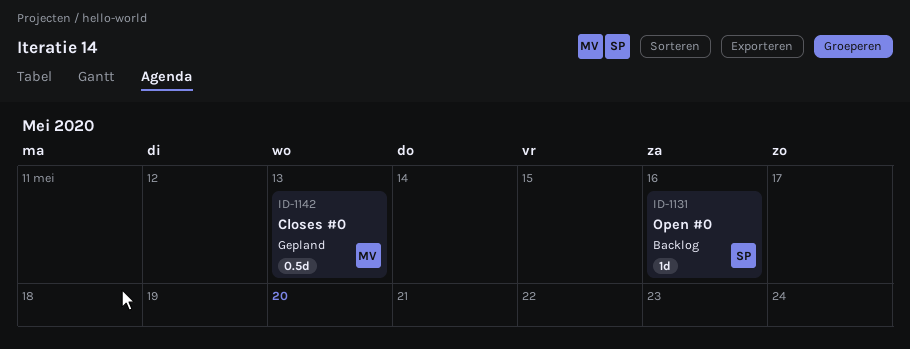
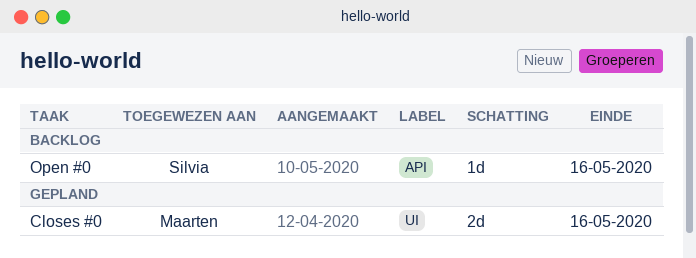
Closes #0, estimate: 0.5d -> 2d
Closes #0, due: May 13 -> May 16

